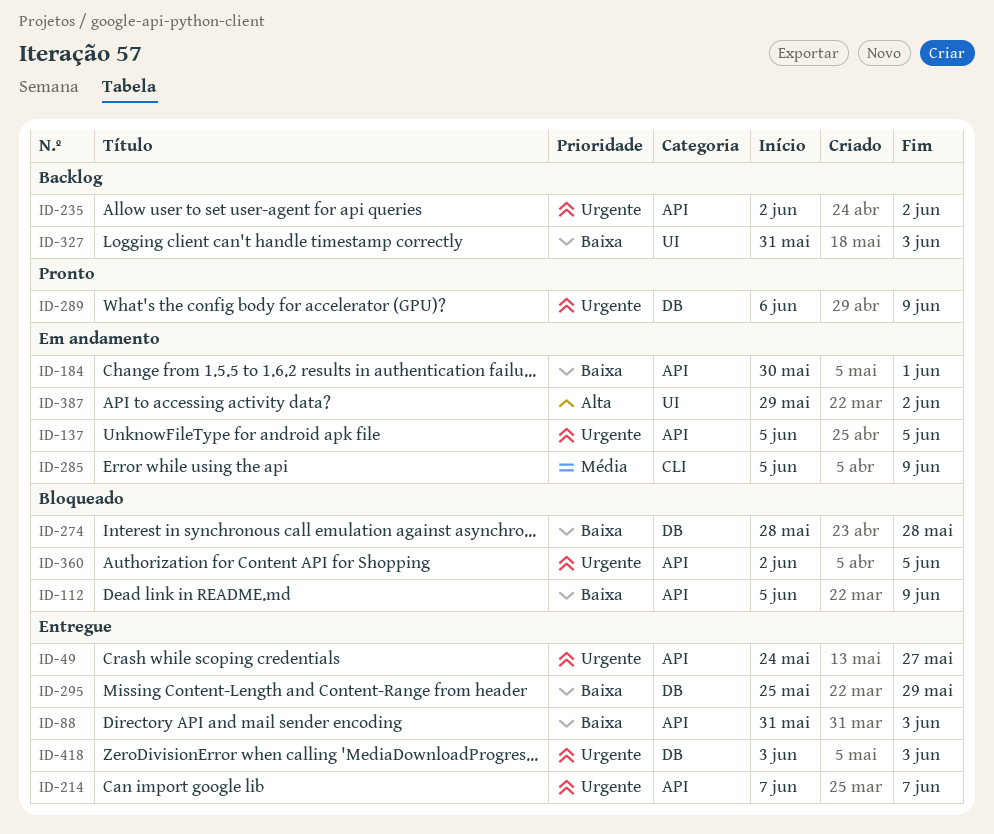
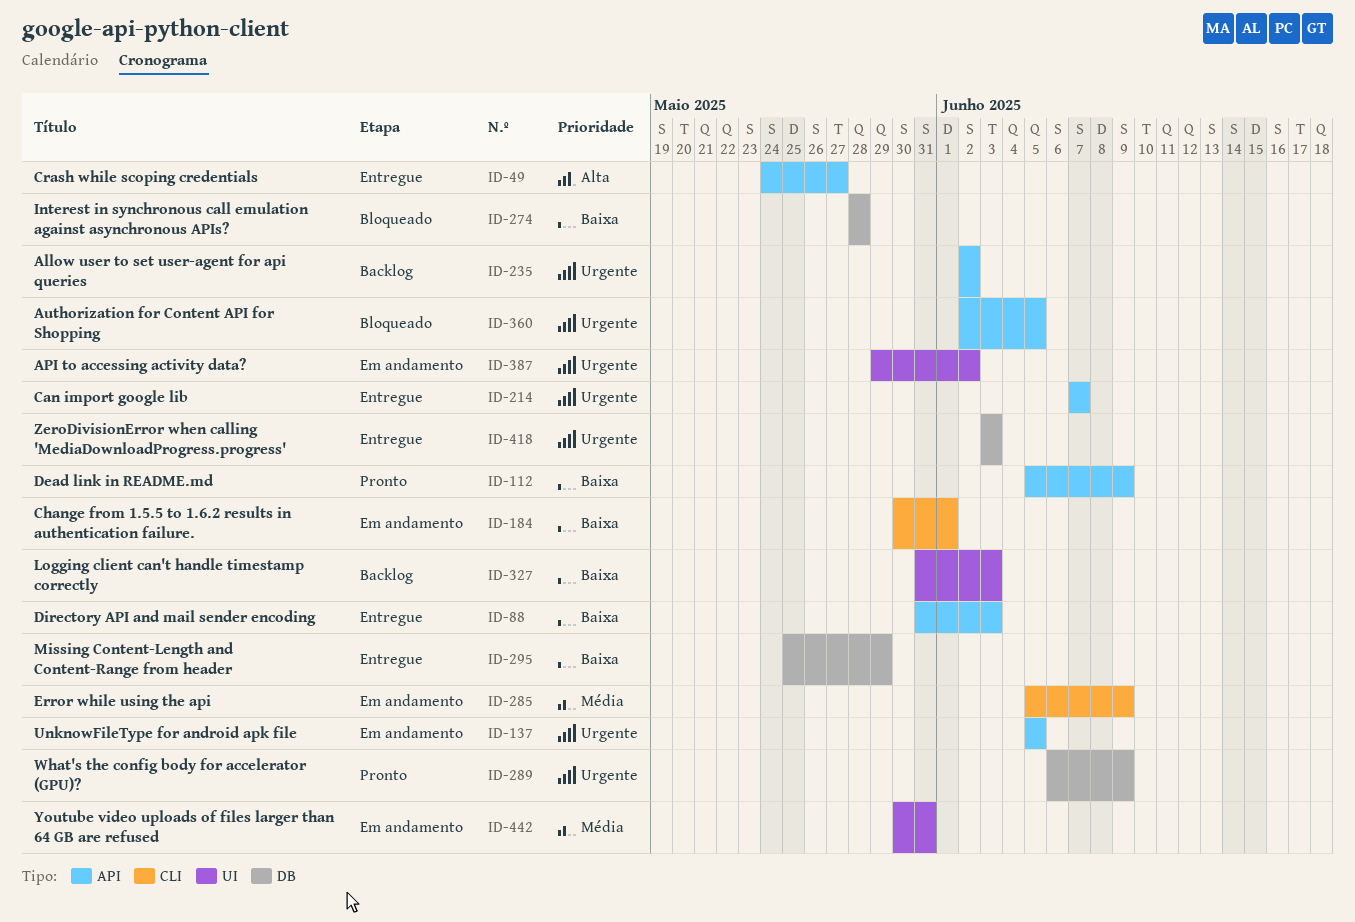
ID-49, priority: Urgente -> Alta
ID-112, status: Bloqueado -> Pronto
ID-184, label: API -> CLI
ID-387, priority: Alta -> Urgente
ID-442: none -> present

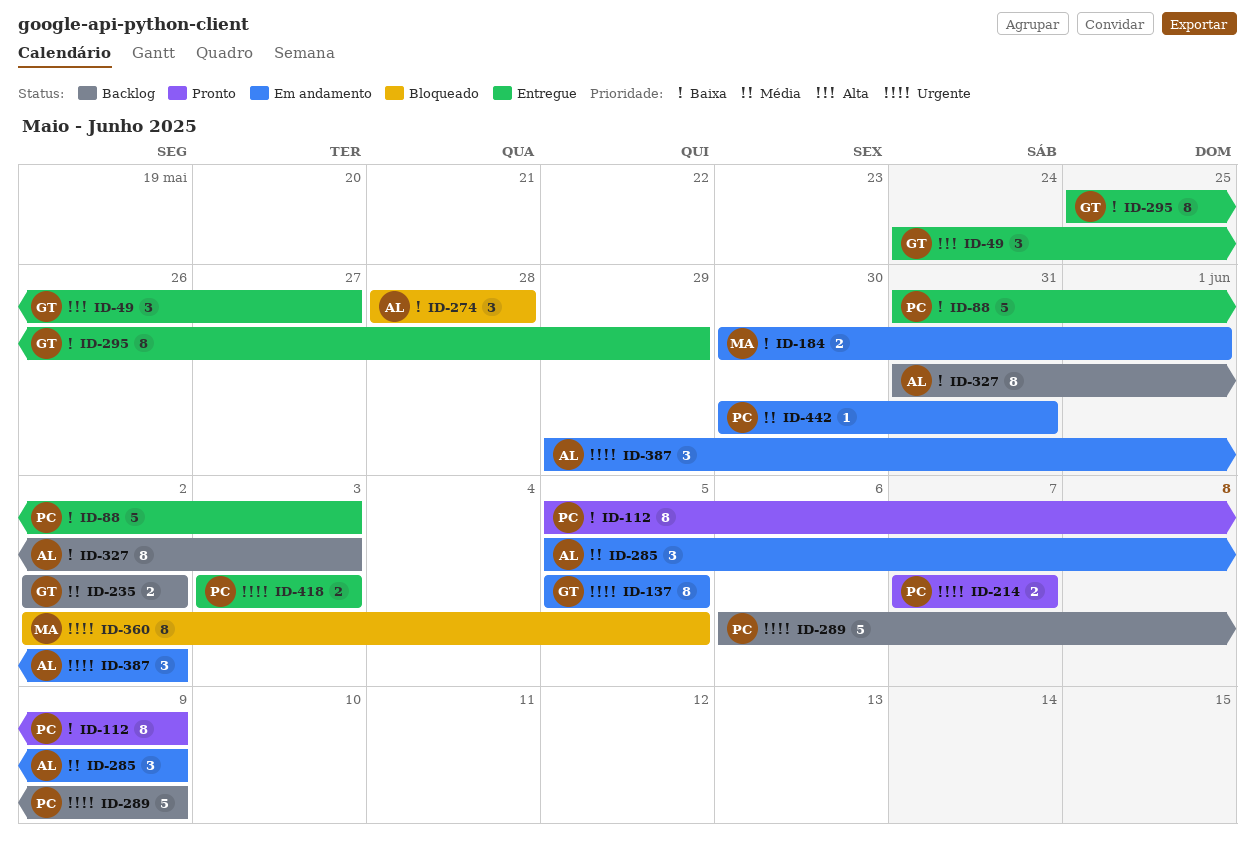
ID-214, status: Entregue -> Pronto
ID-235, priority: Urgente -> Média
ID-289, status: Pronto -> Backlog

